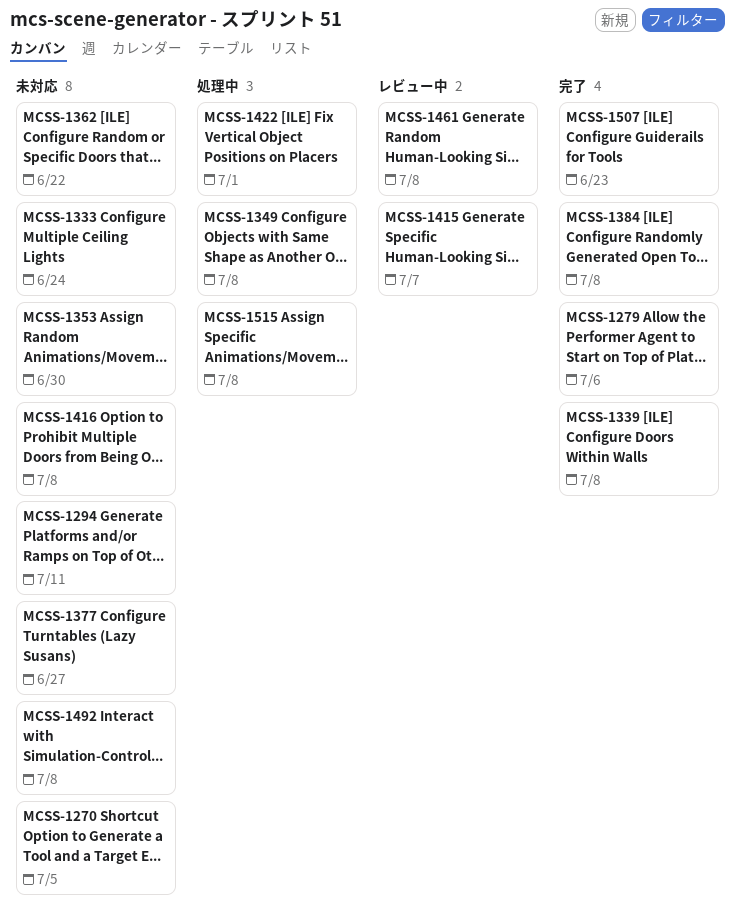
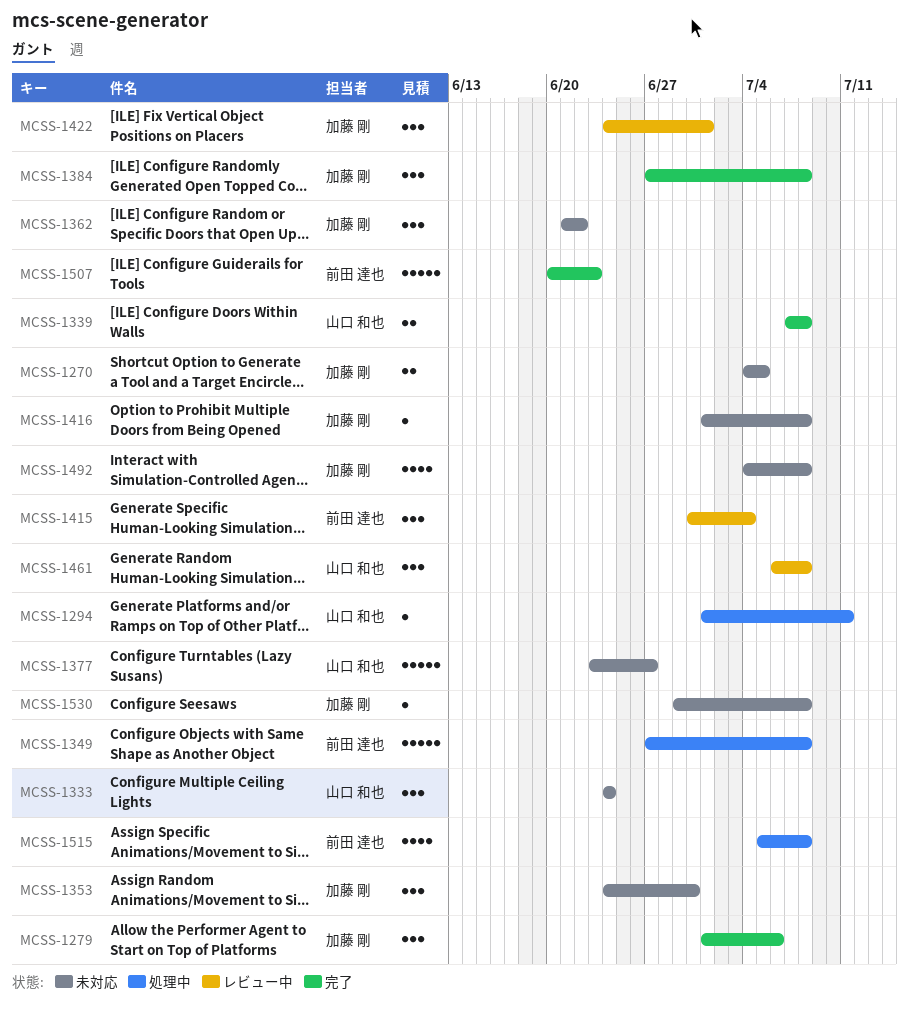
MCSS-1294, status: 未対応 -> 処理中
MCSS-1415, due: Jul 7 -> Jul 4
MCSS-1422, status: 処理中 -> レビュー中
MCSS-1530: none -> present

